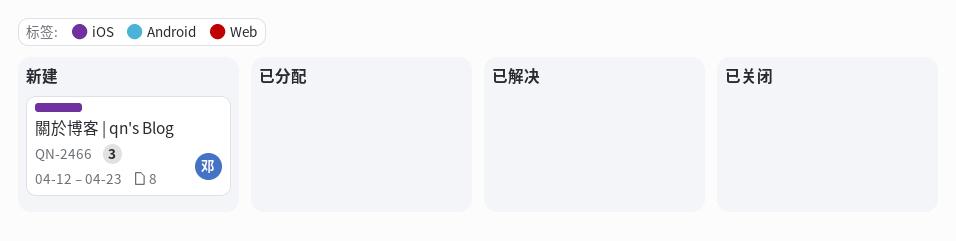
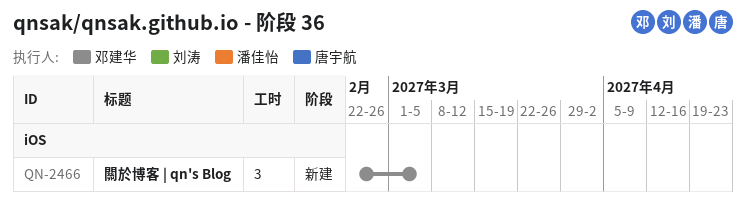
QN-2466, start: Apr 12 -> Feb 22
QN-2466, due: Apr 23 -> Mar 5

